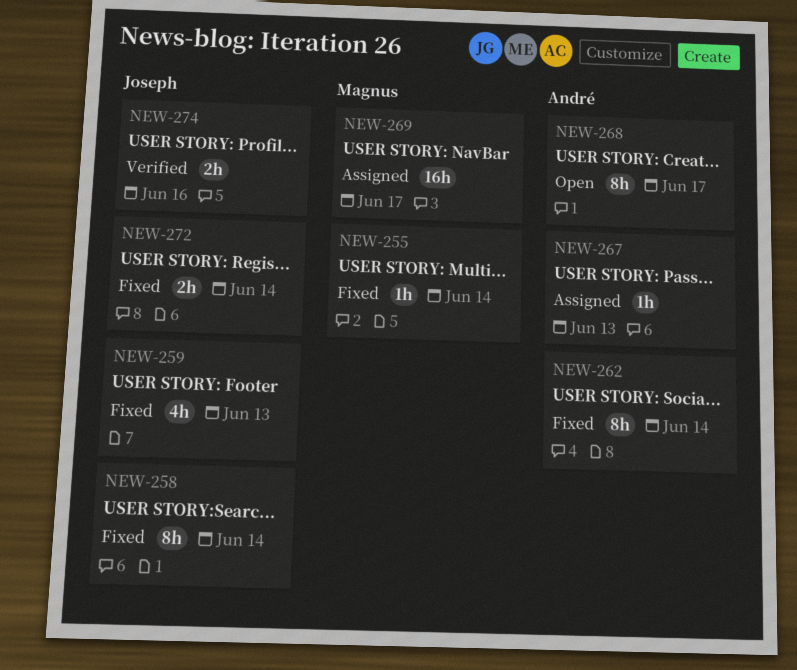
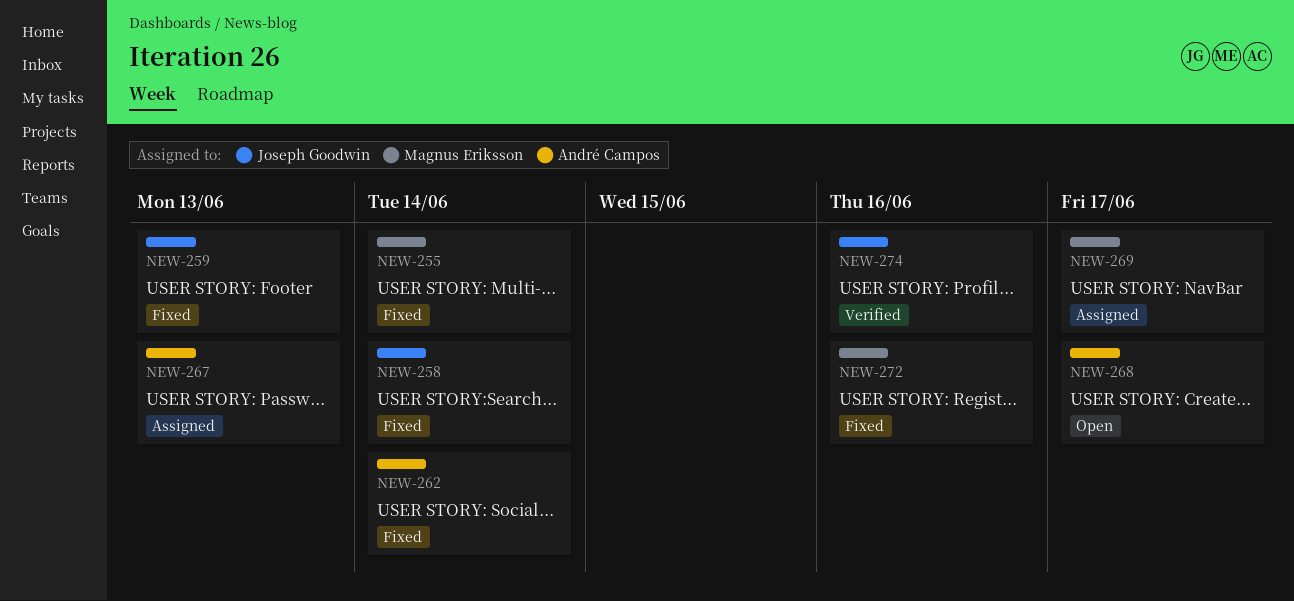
NEW-272, owner: Joseph Goodwin -> Magnus Eriksson
NEW-272, due: Jun 14 -> Jun 16

